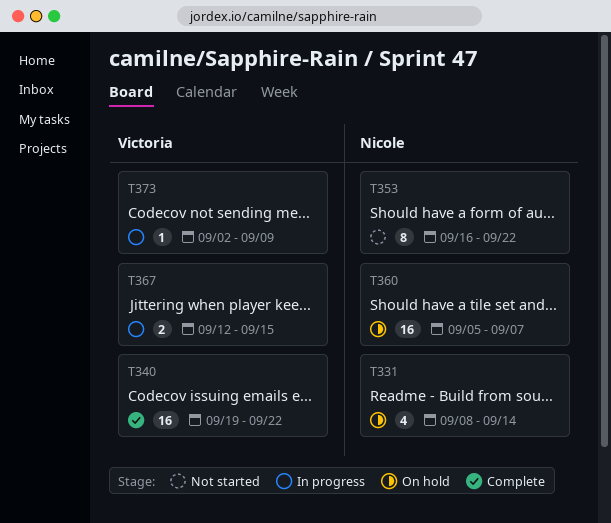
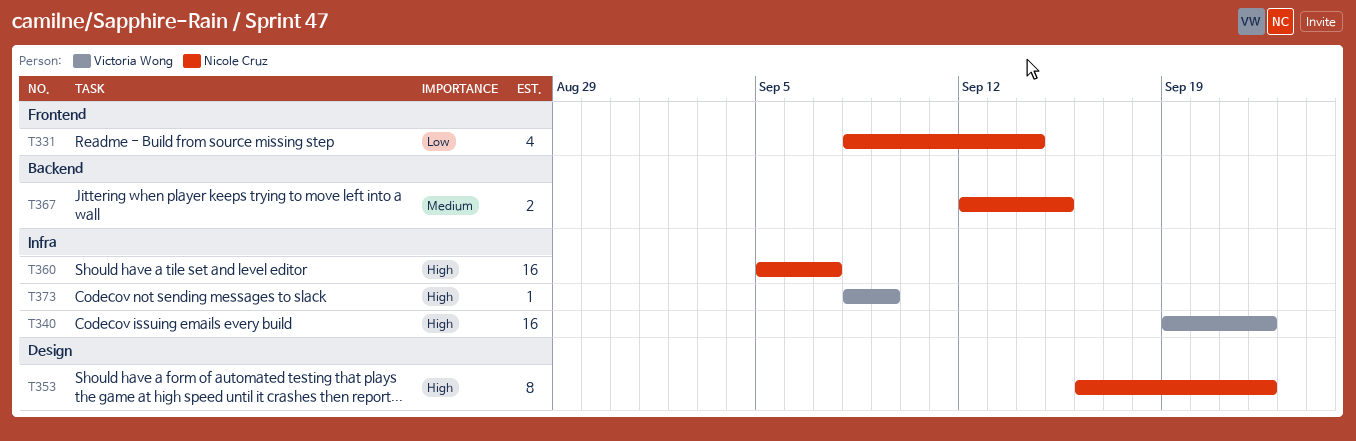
T367, owner: Victoria Wong -> Nicole Cruz
T373, start: Sep 2 -> Sep 8

